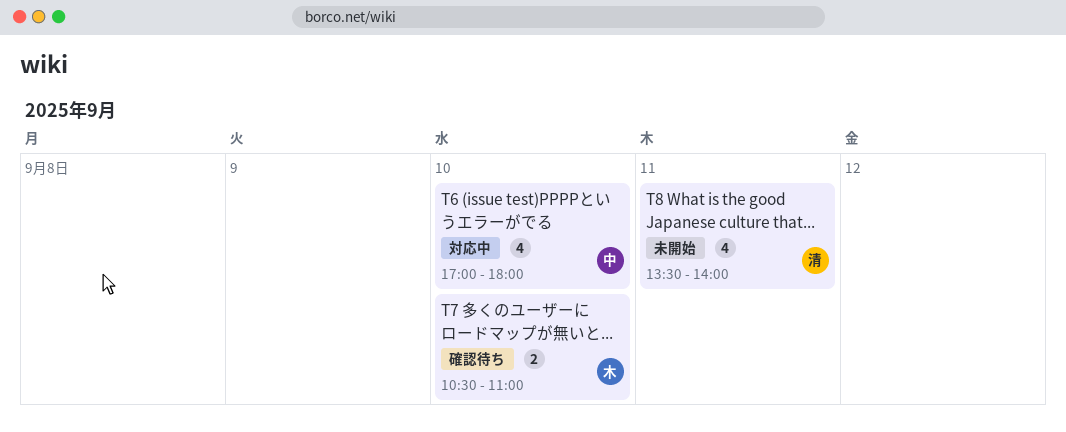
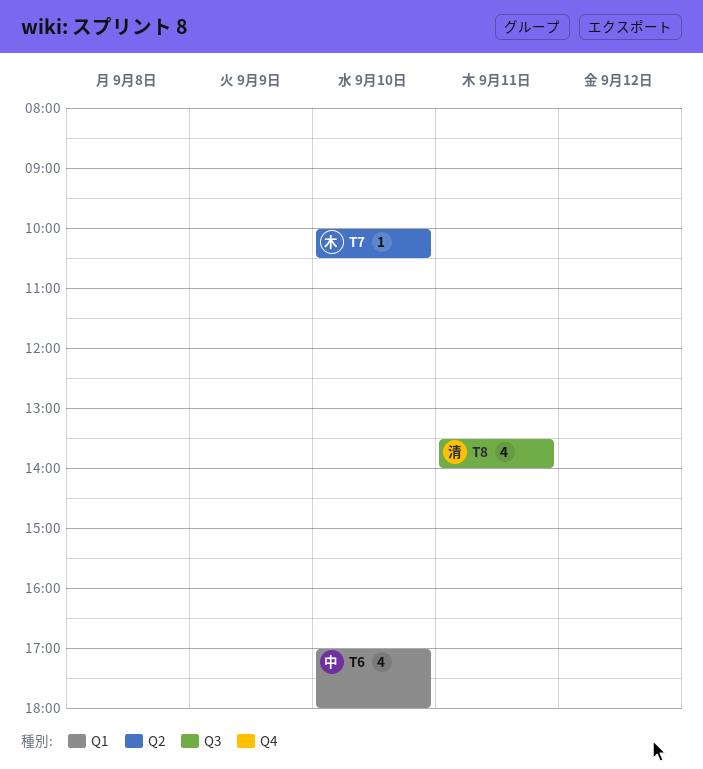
T7, estimate: 2 -> 1
T7, begins: 10:30 -> 10:00
T7, ends: 11:00 -> 10:30

